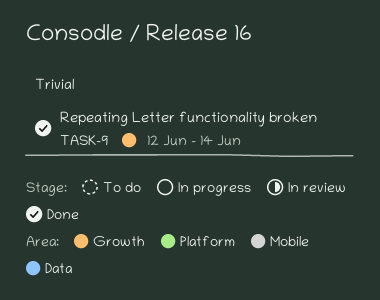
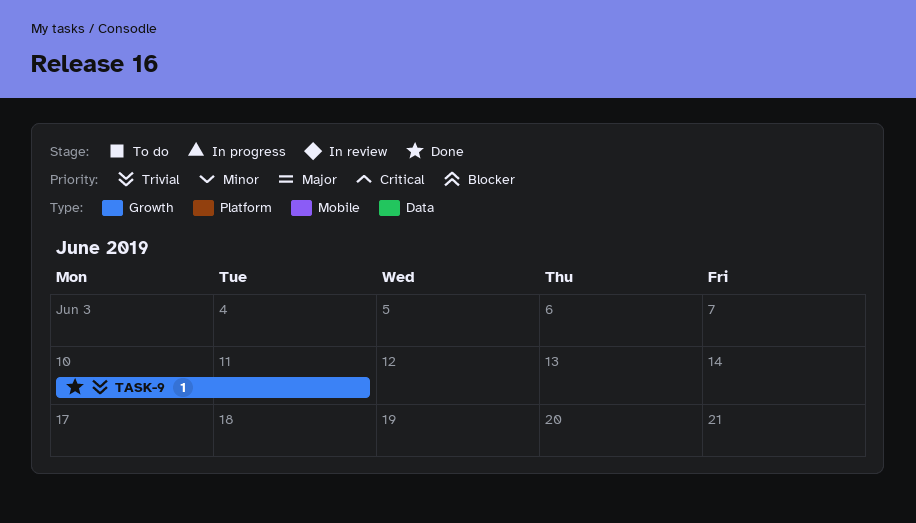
TASK-9, start: Jun 12 -> Jun 10
TASK-9, due: Jun 14 -> Jun 11

